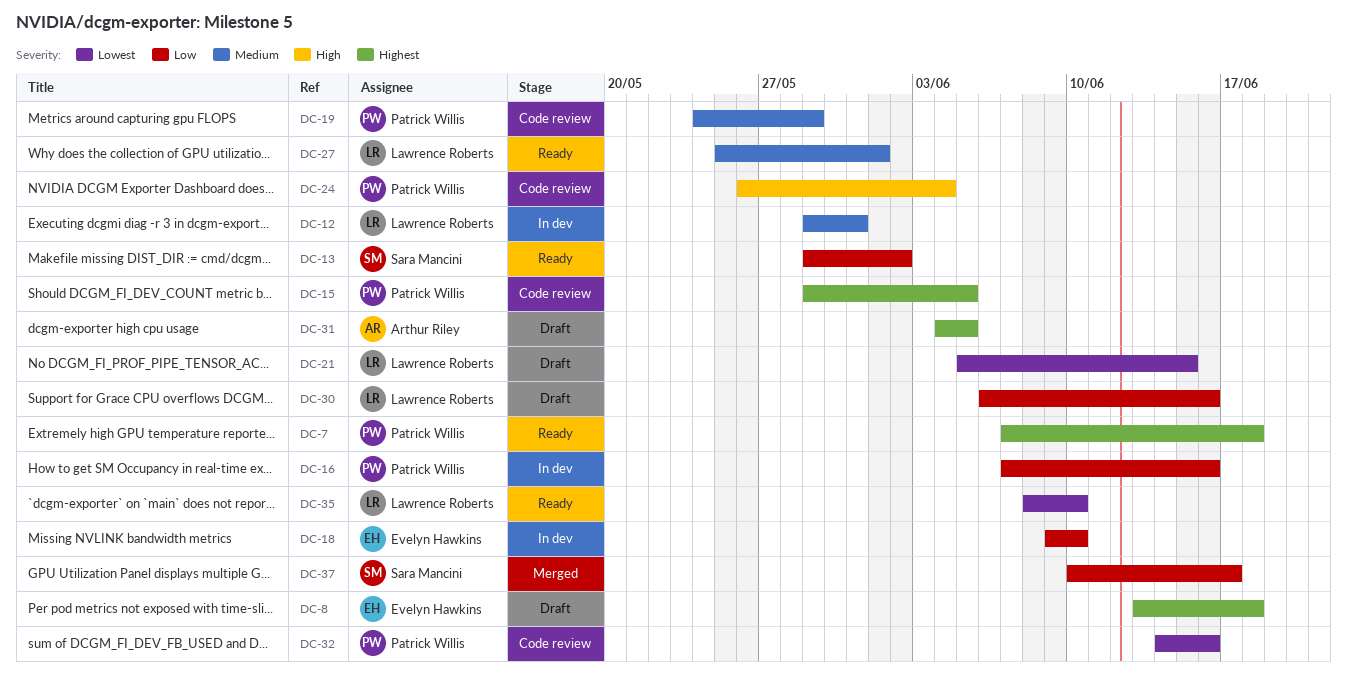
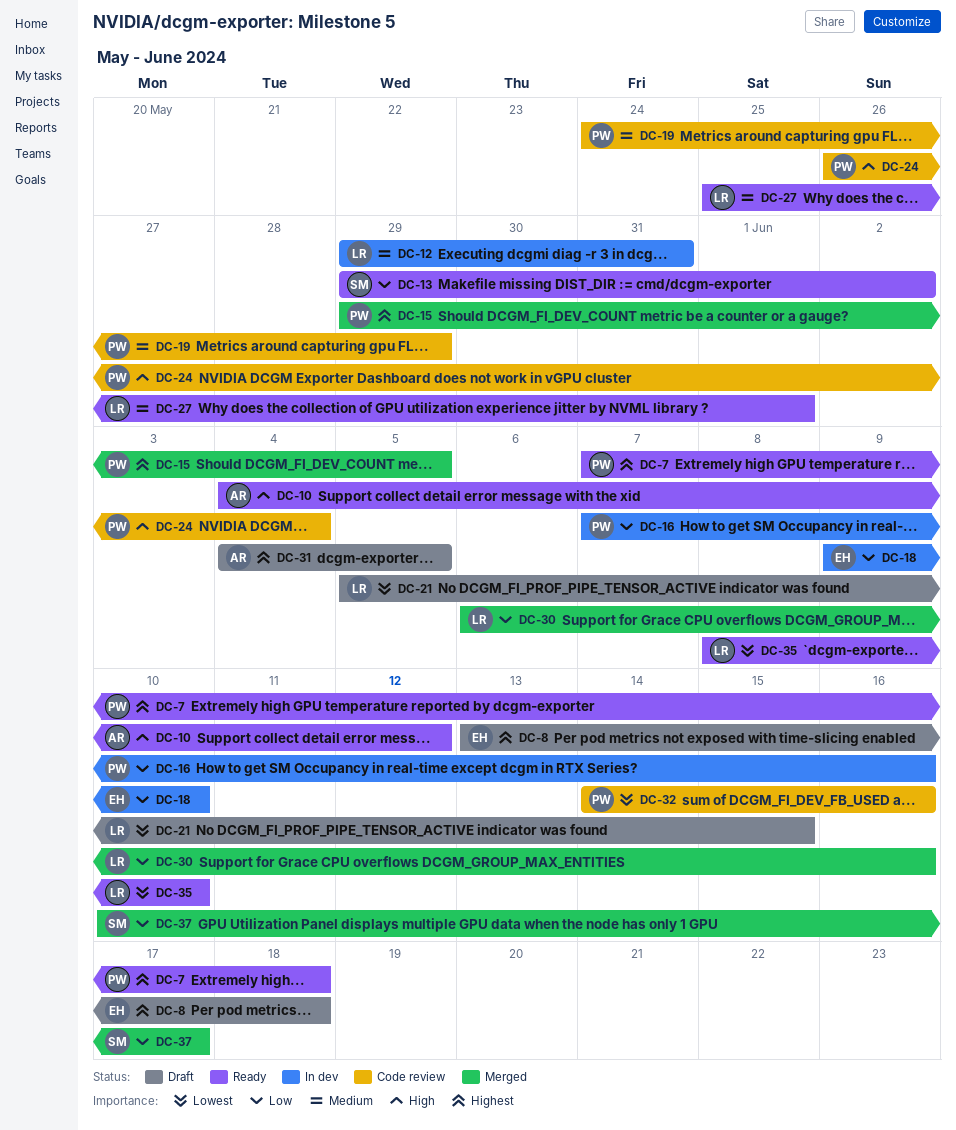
DC-10: none -> present
DC-15, status: Code review -> Merged
DC-30, status: Draft -> Merged

